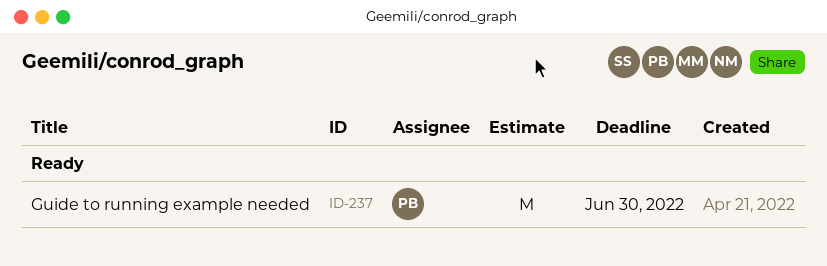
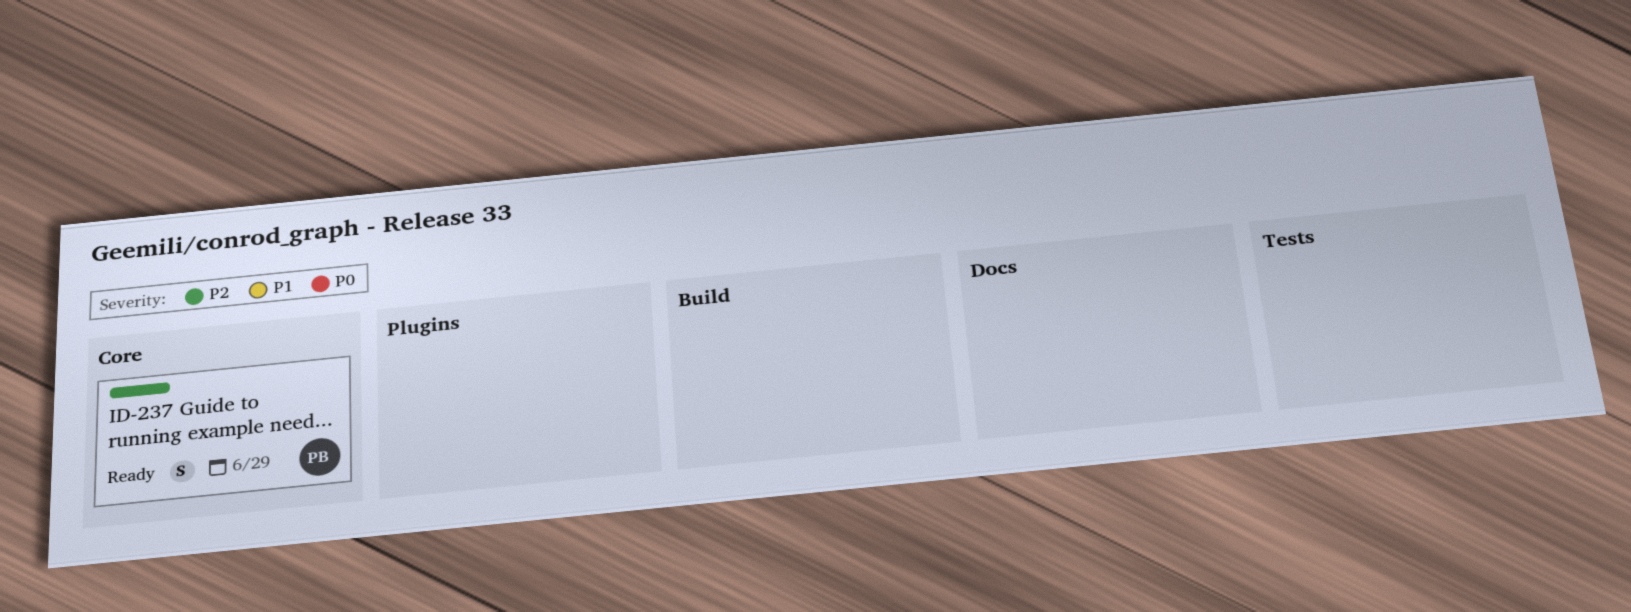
ID-237, estimate: M -> S
ID-237, due: Jun 30 -> Jun 29

